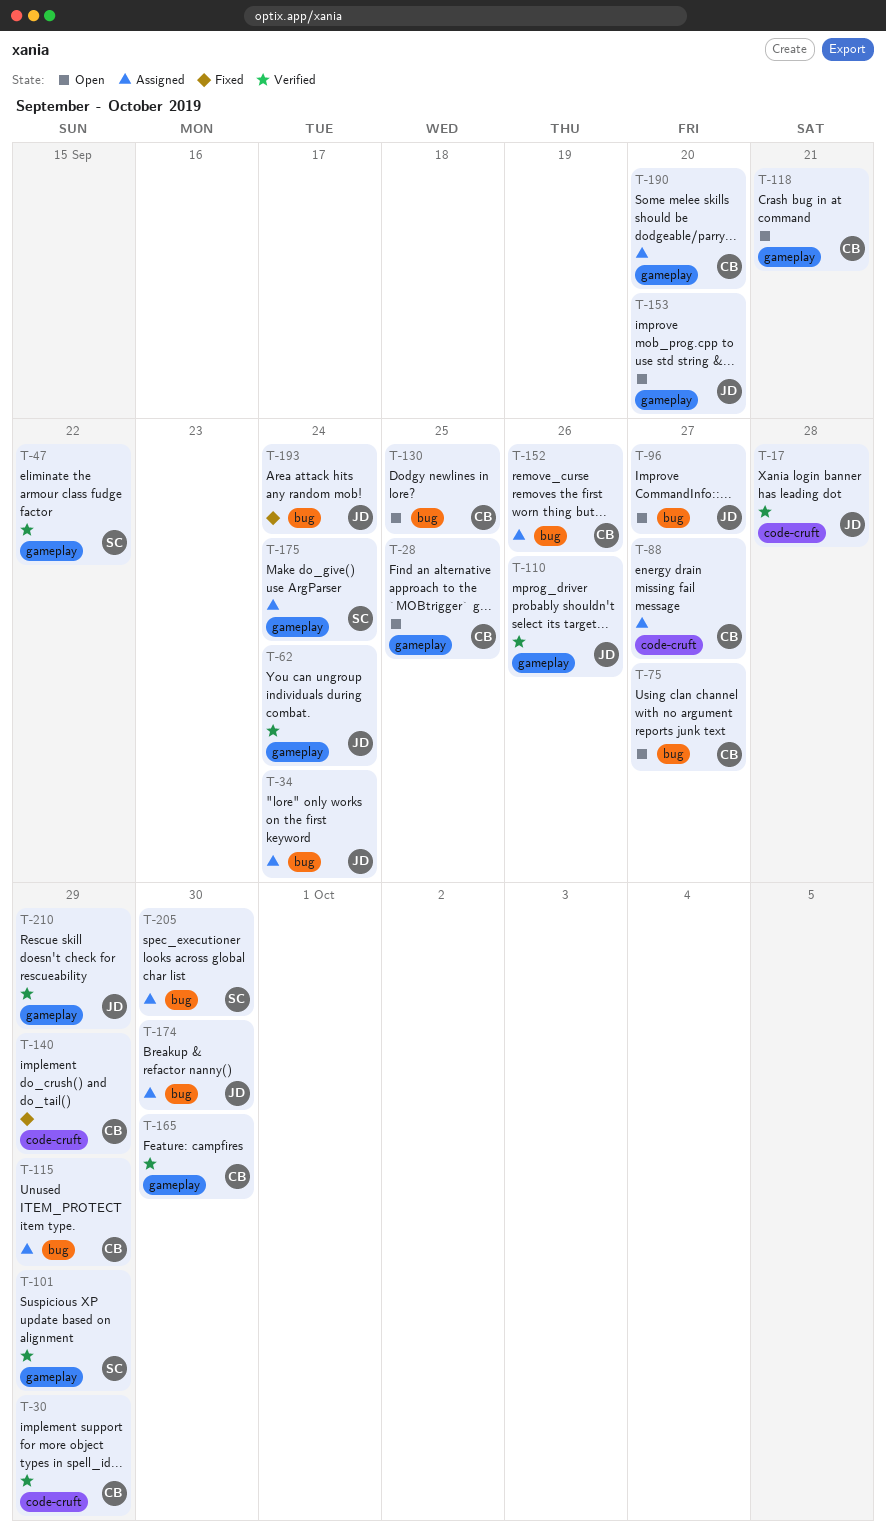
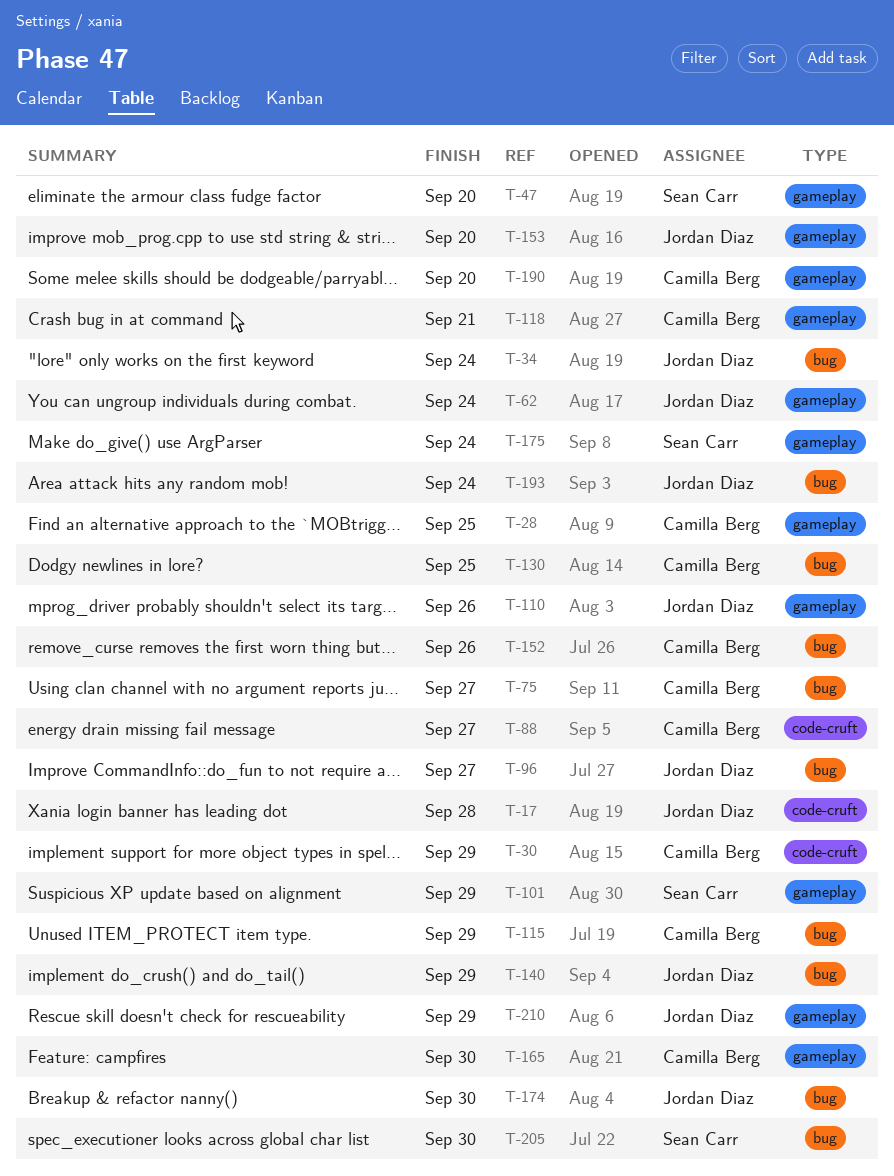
T-47, due: Sep 22 -> Sep 20
T-140, owner: Camilla Berg -> Jordan Diaz
T-140, label: code-cruft -> bug

